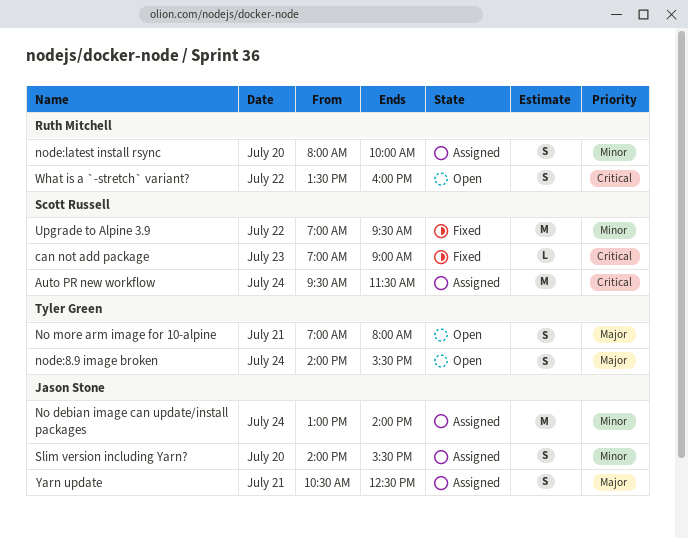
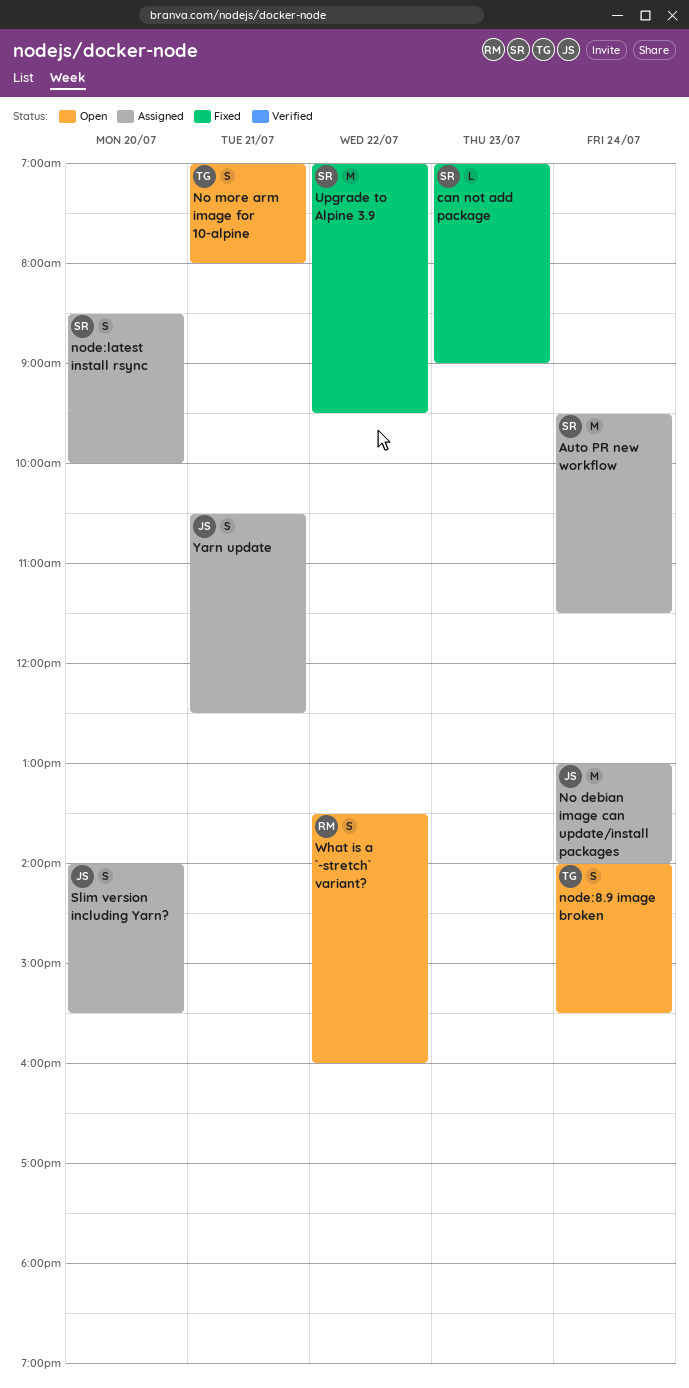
node:latest install rsync, owner: Ruth Mitchell -> Scott Russell
node:latest install rsync, begins: 08:00 -> 08:30

